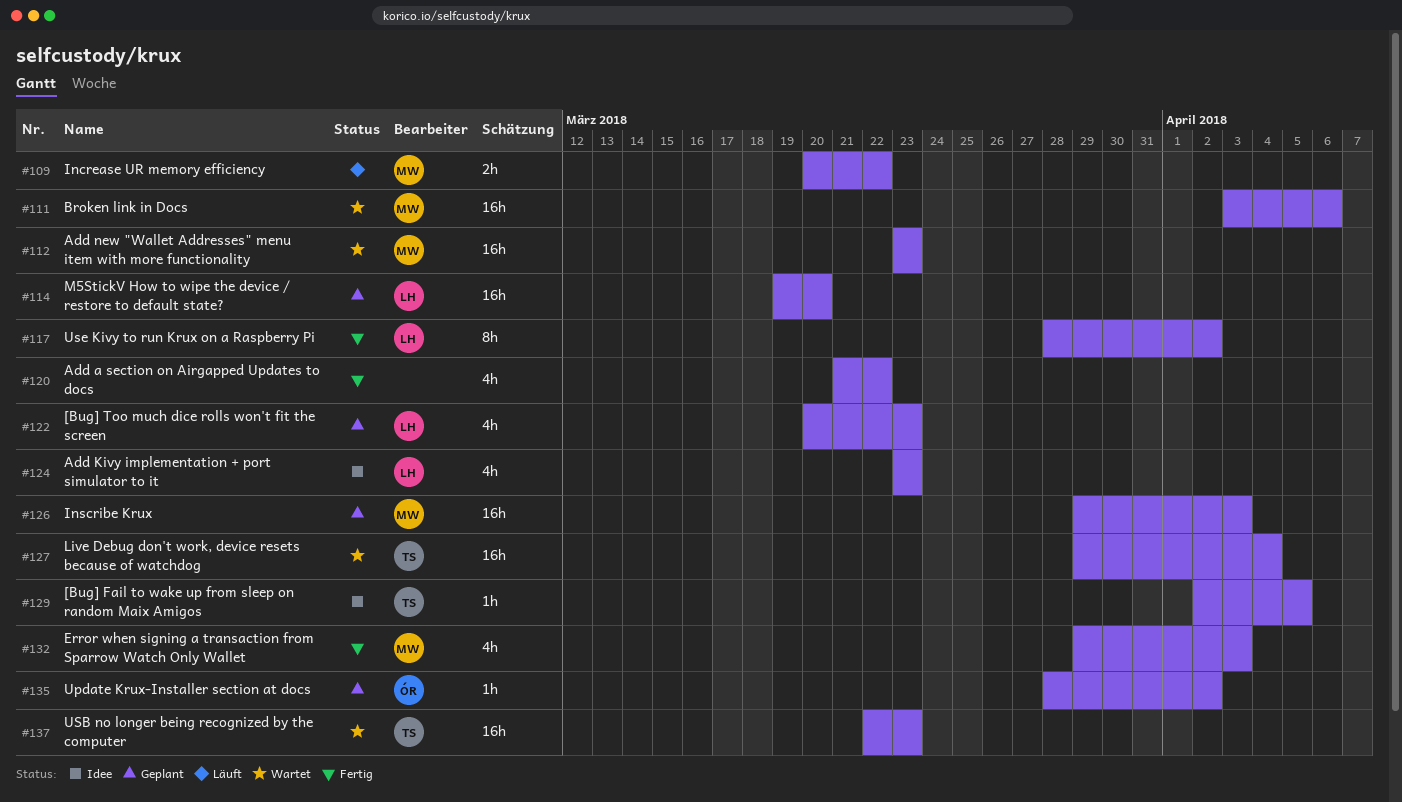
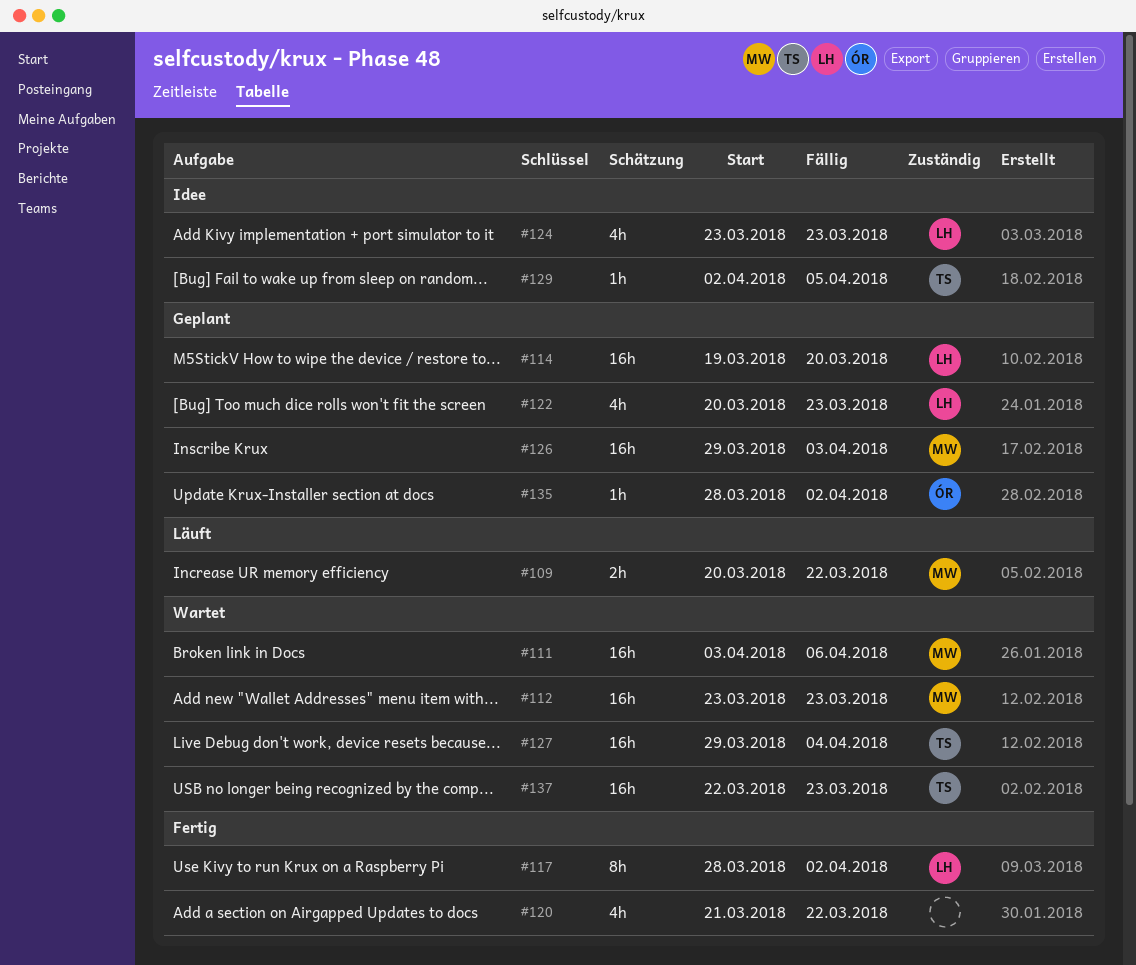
#132: present -> none

